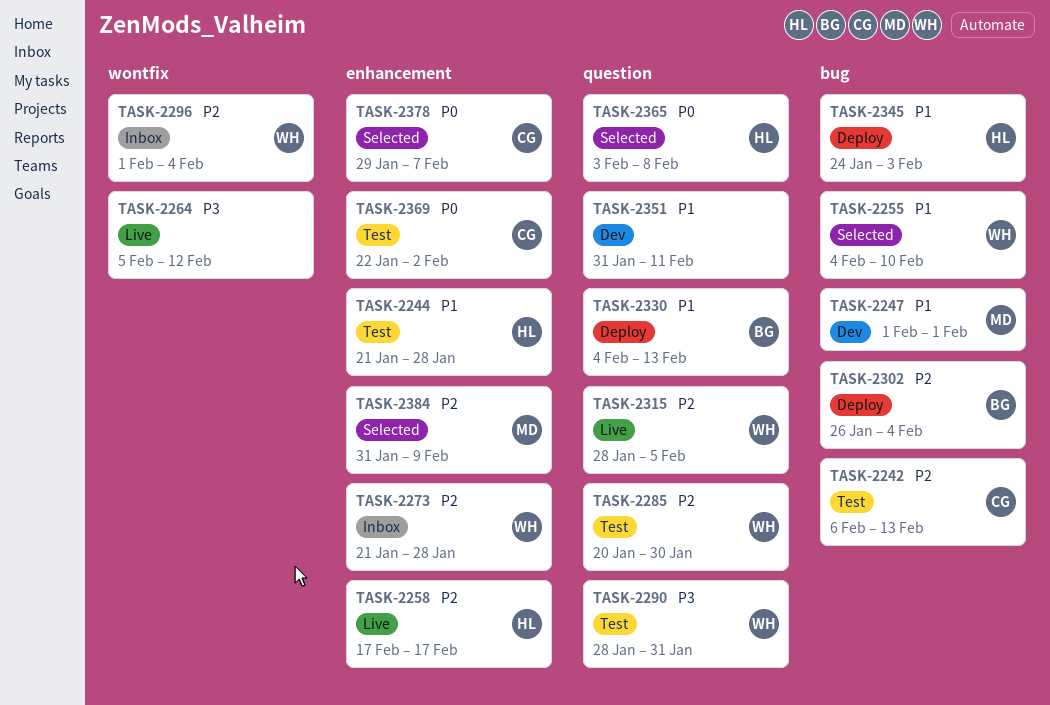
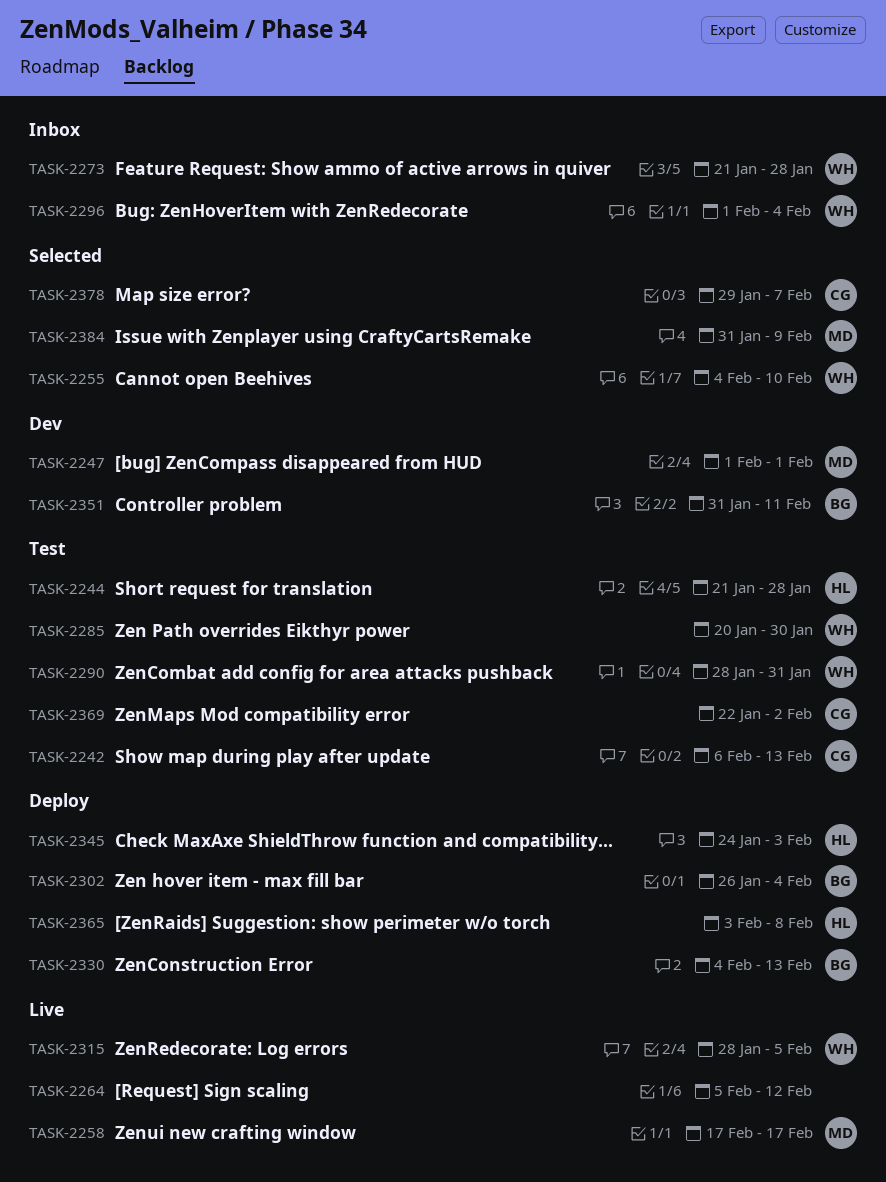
TASK-2258, owner: HL -> MD
TASK-2351, owner: none -> BG
TASK-2365, status: Selected -> Deploy

